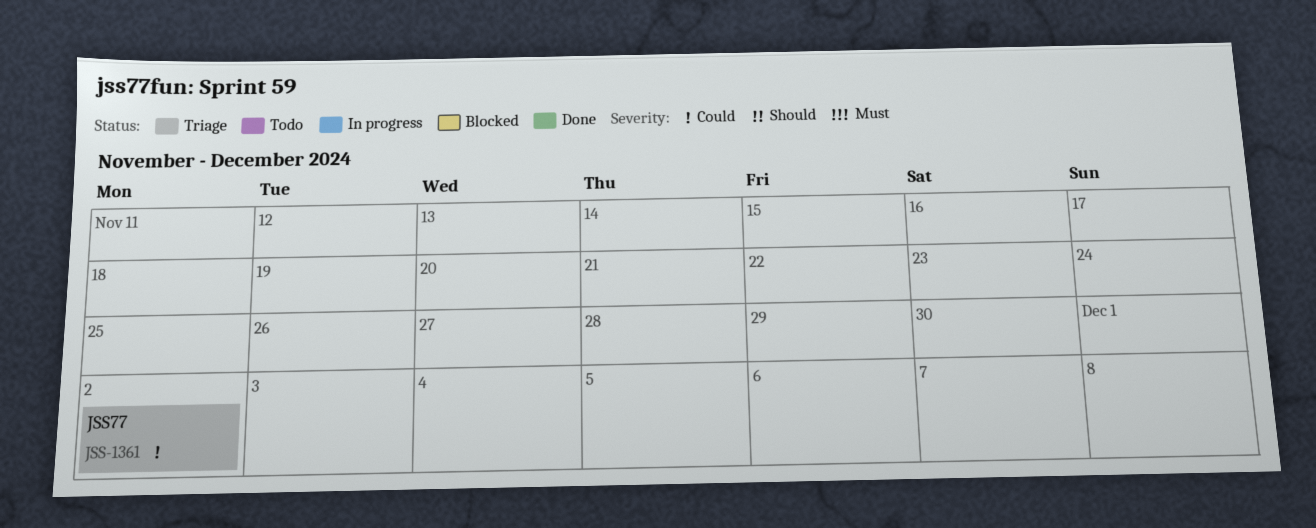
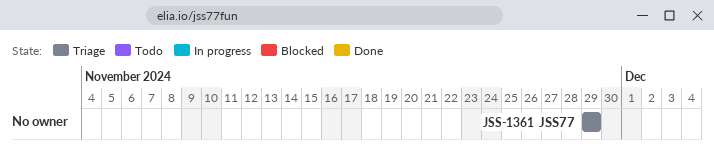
JSS-1361, due: Dec 2 -> Nov 29

